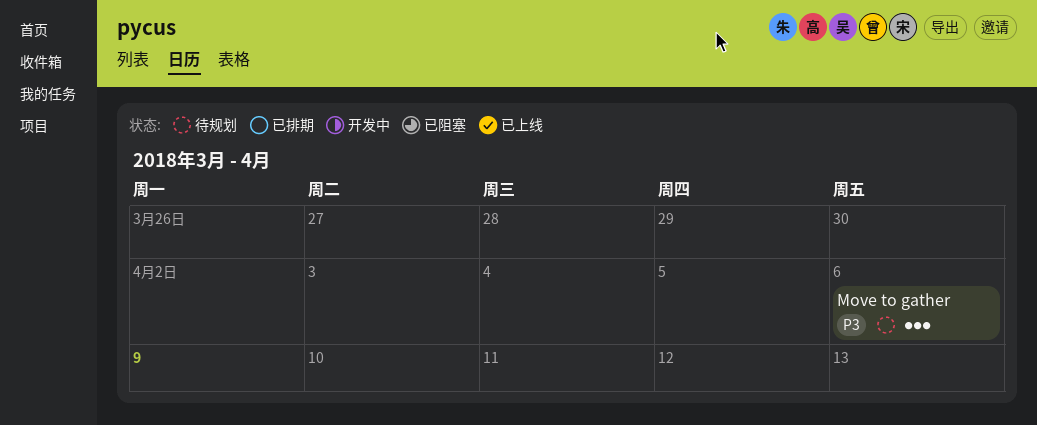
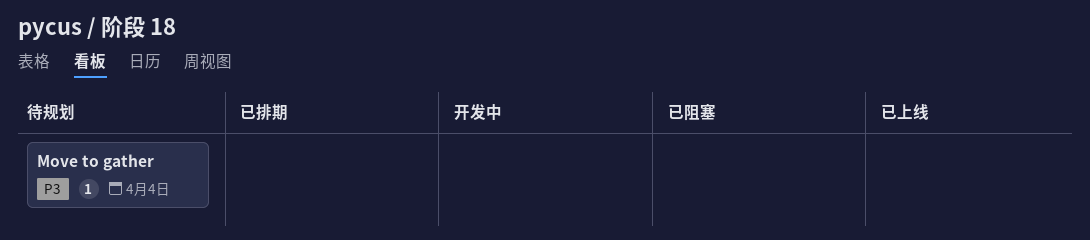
Move to gather, estimate: 3 -> 1
Move to gather, due: Apr 6 -> Apr 4

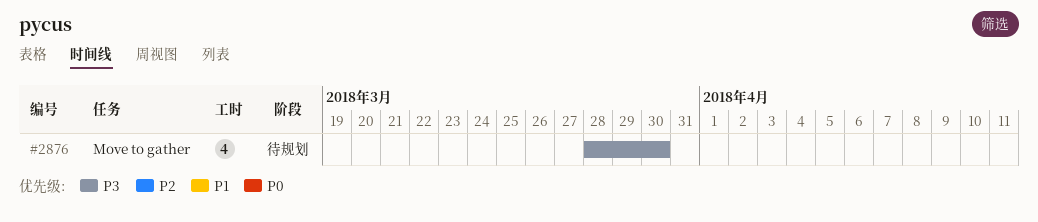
Move to gather, estimate: 1 -> 4
Move to gather, due: Apr 4 -> Mar 30

